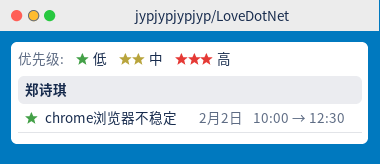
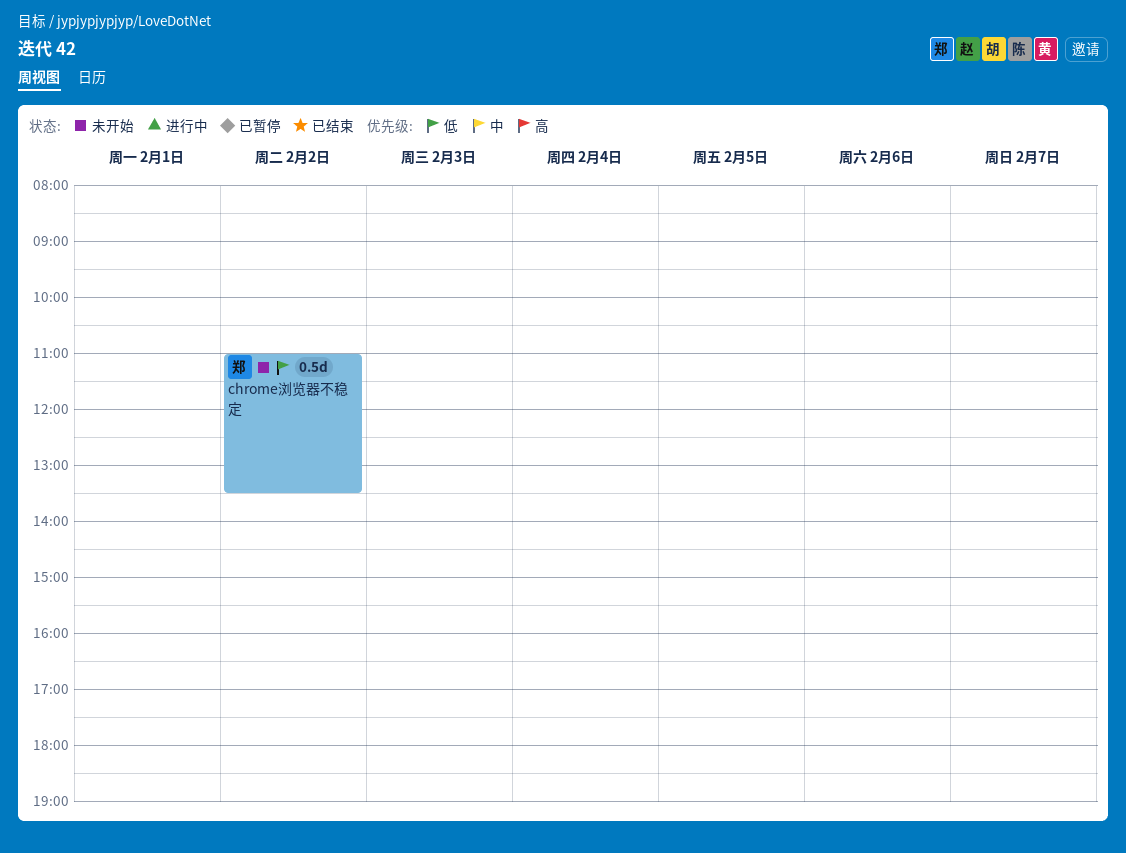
chrome浏览器不稳定, begins: 10:00 -> 11:00
chrome浏览器不稳定, ends: 12:30 -> 13:30

